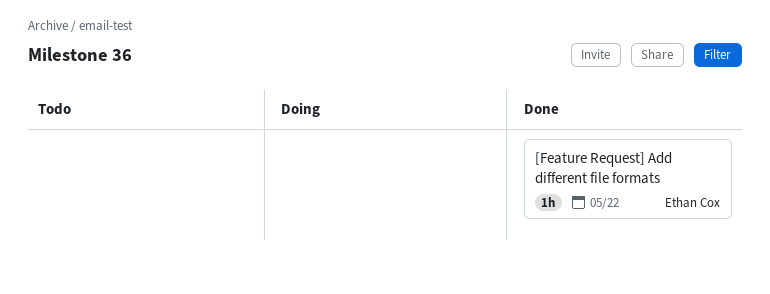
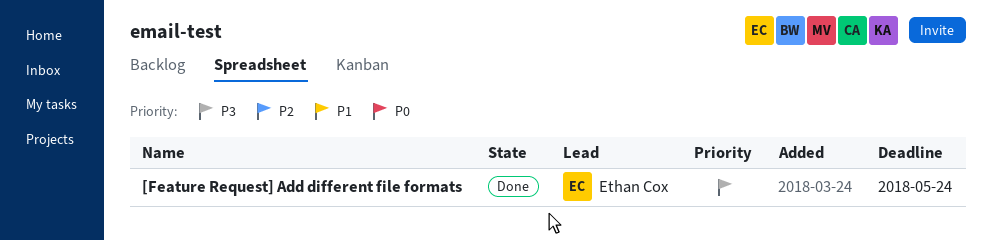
[Feature Request] Add different file formats, due: May 22 -> May 24

